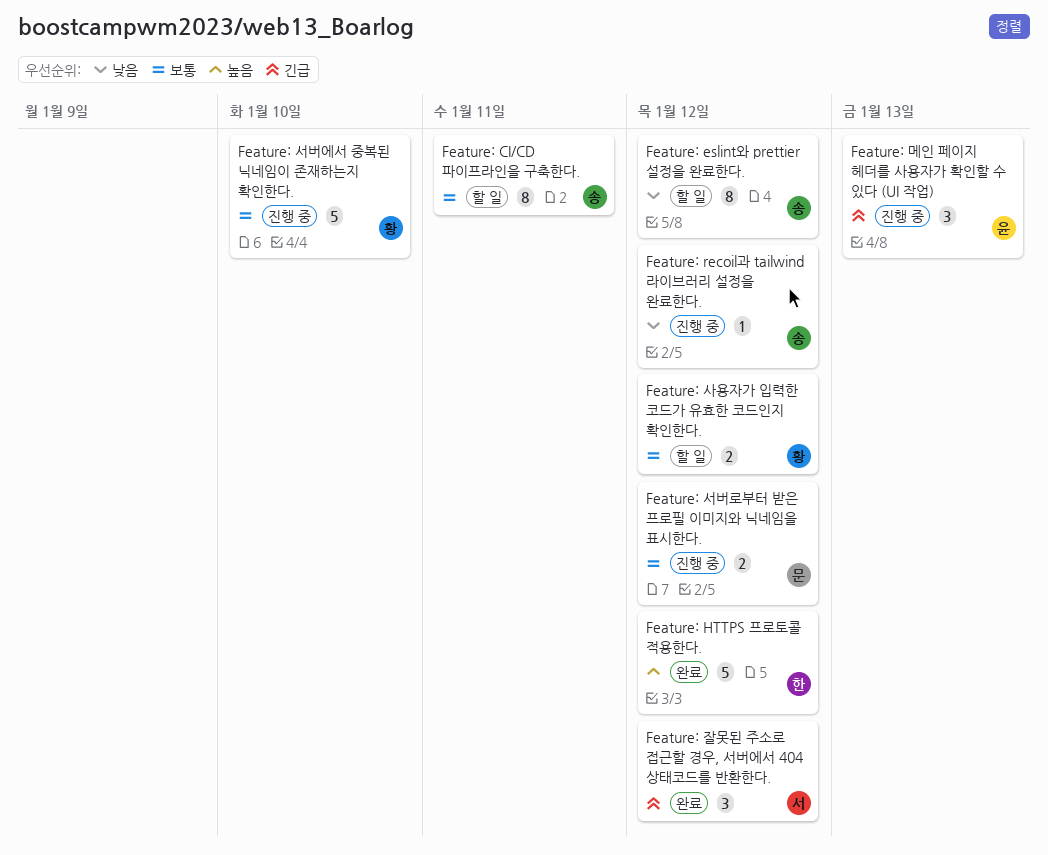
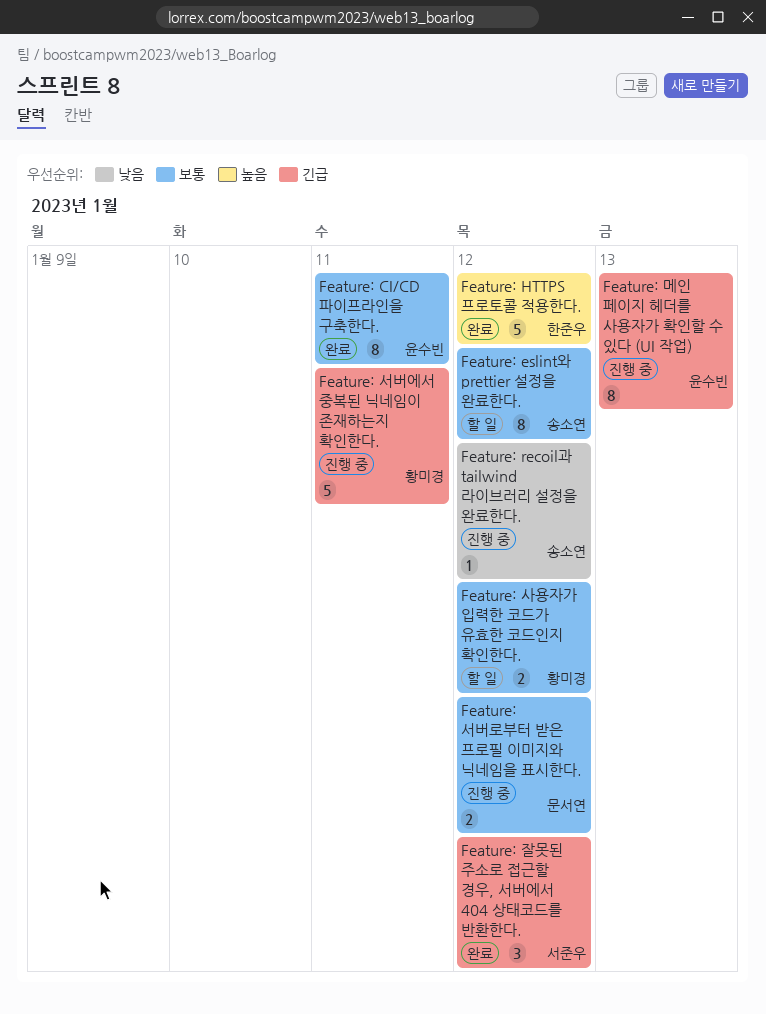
Feature: CI/CD 파이프라인을 구축한다., status: 할 일 -> 완료
Feature: CI/CD 파이프라인을 구축한다., owner: 송소연 -> 윤수빈
Feature: eslint와 prettier 설정을 완료한다., priority: 낮음 -> 보통
Feature: 메인 페이지 헤더를 사용자가 확인할 수 있다 (UI 작업), estimate: 3 -> 8
Feature: 서버에서 중복된 닉네임이 존재하는지 확인한다., priority: 보통 -> 긴급
Feature: 서버에서 중복된 닉네임이 존재하는지 확인한다., due: Jan 10 -> Jan 11

